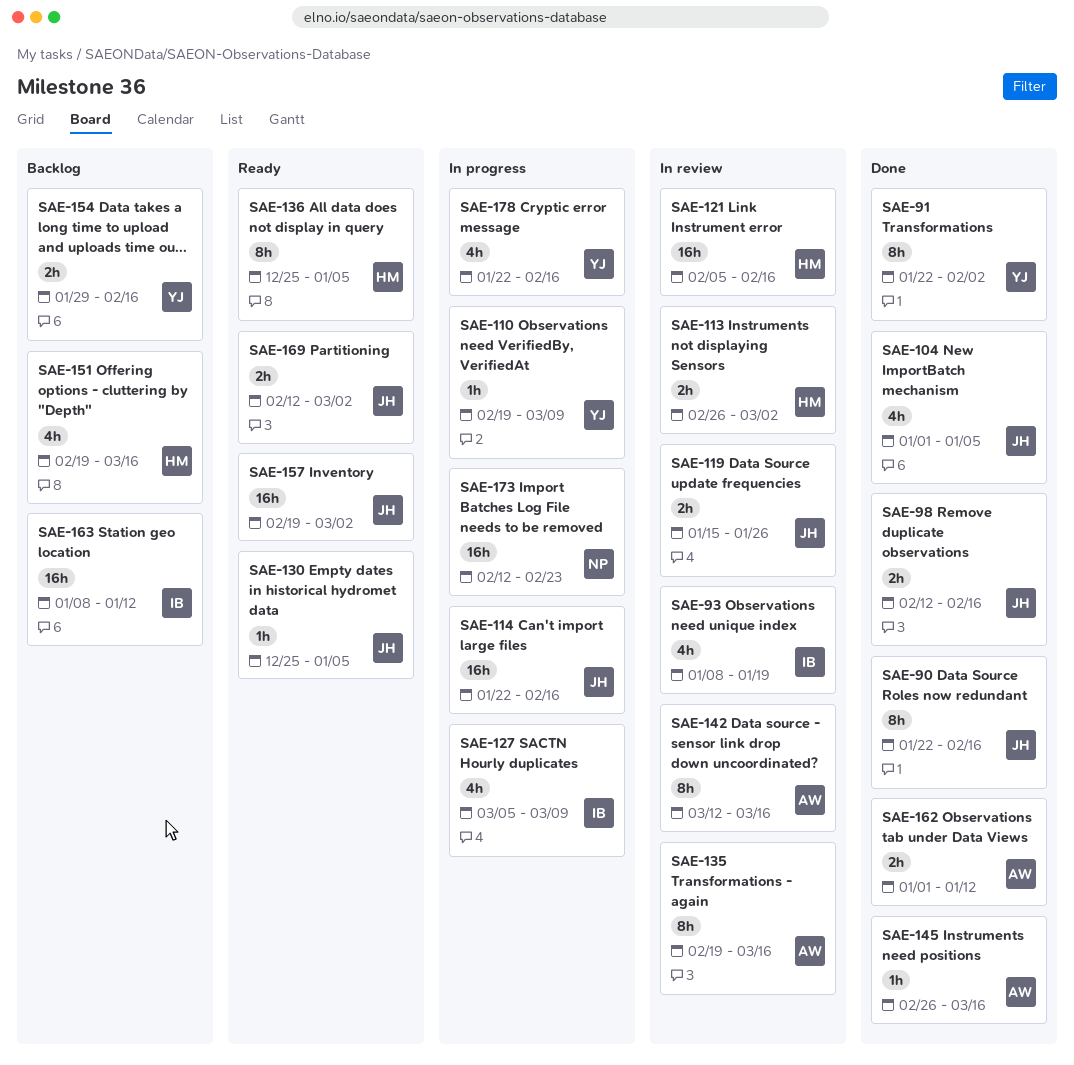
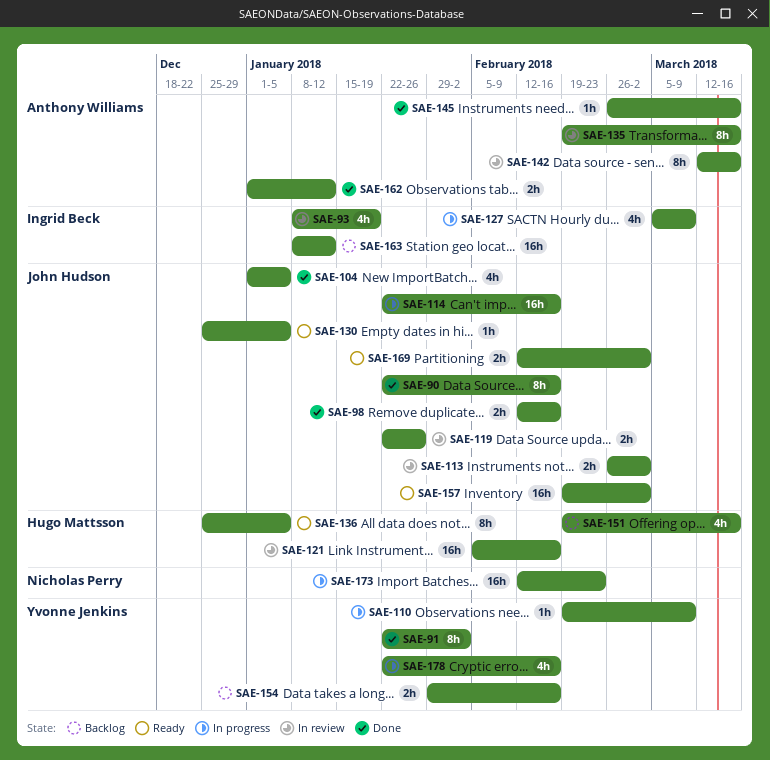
SAE-113, owner: Hugo Mattsson -> John Hudson
SAE-119, start: Jan 15 -> Jan 22

